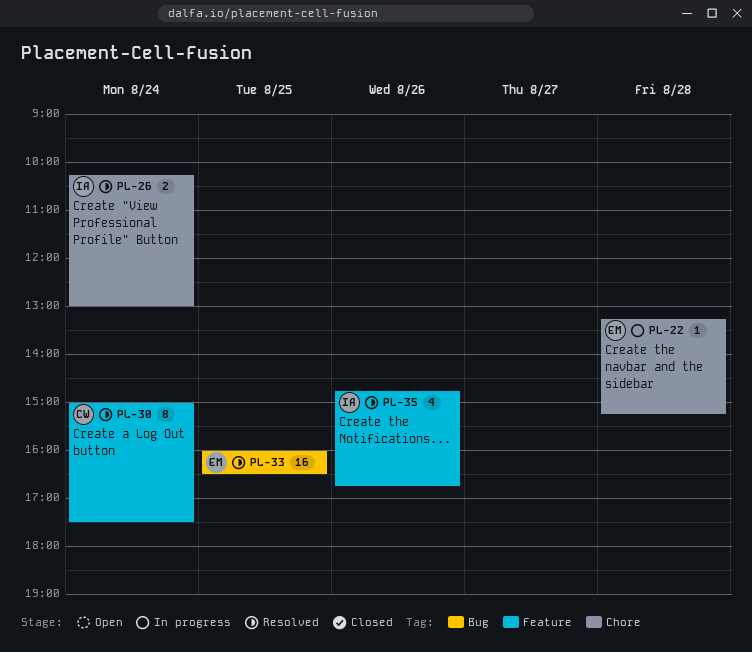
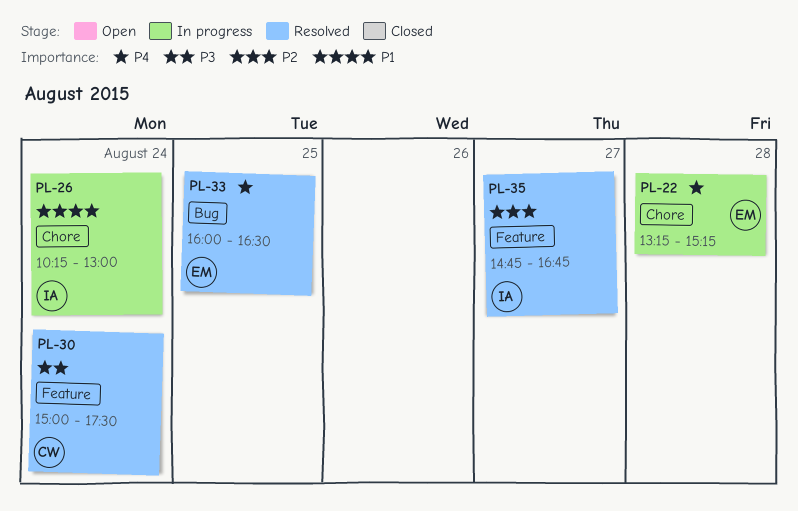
PL-26, status: Resolved -> In progress
PL-35, day: Aug 26 -> Aug 27

